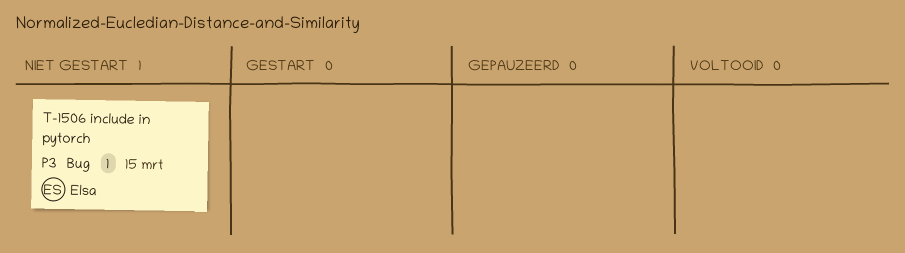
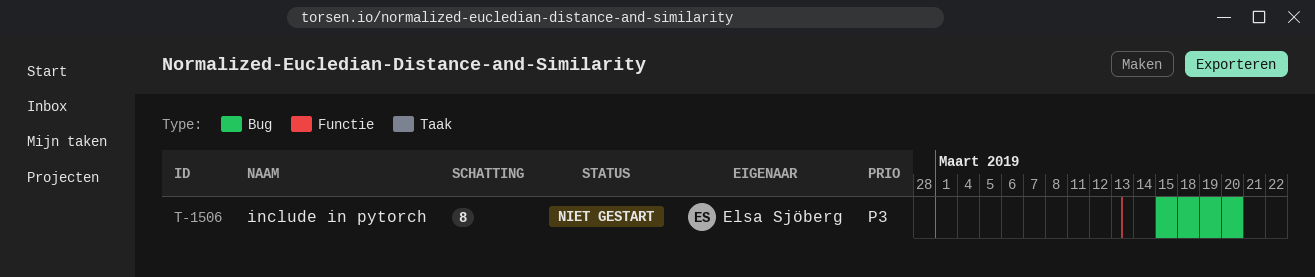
T-1506, estimate: 1 -> 8
T-1506, due: Mar 15 -> Mar 20

